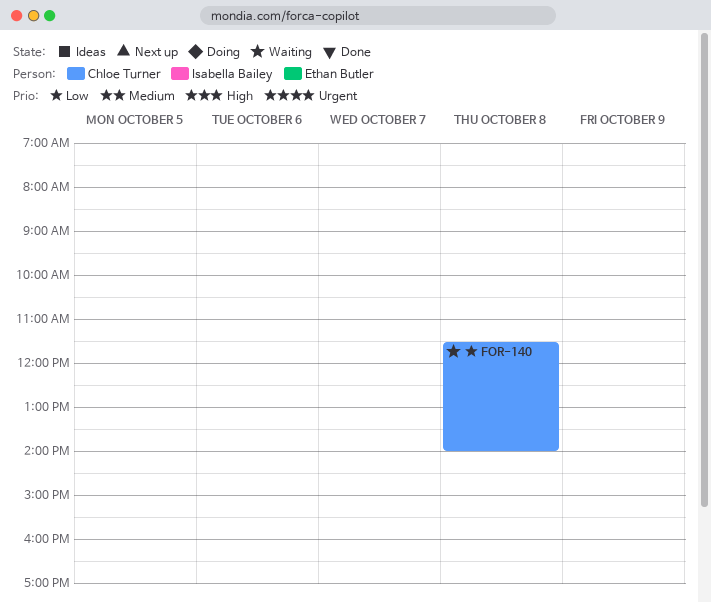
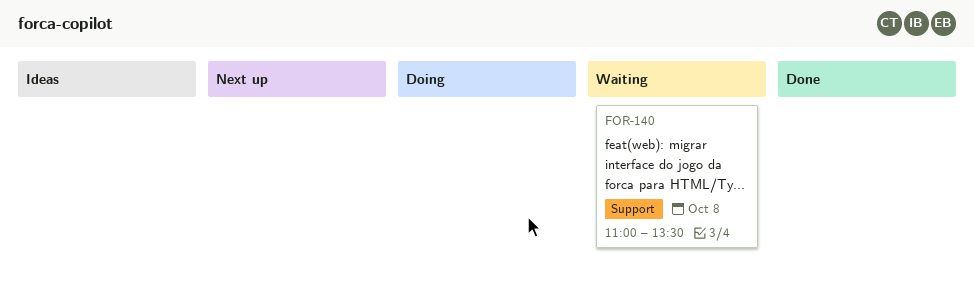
FOR-140, begins: 11:30 -> 11:00
FOR-140, ends: 14:00 -> 13:30

